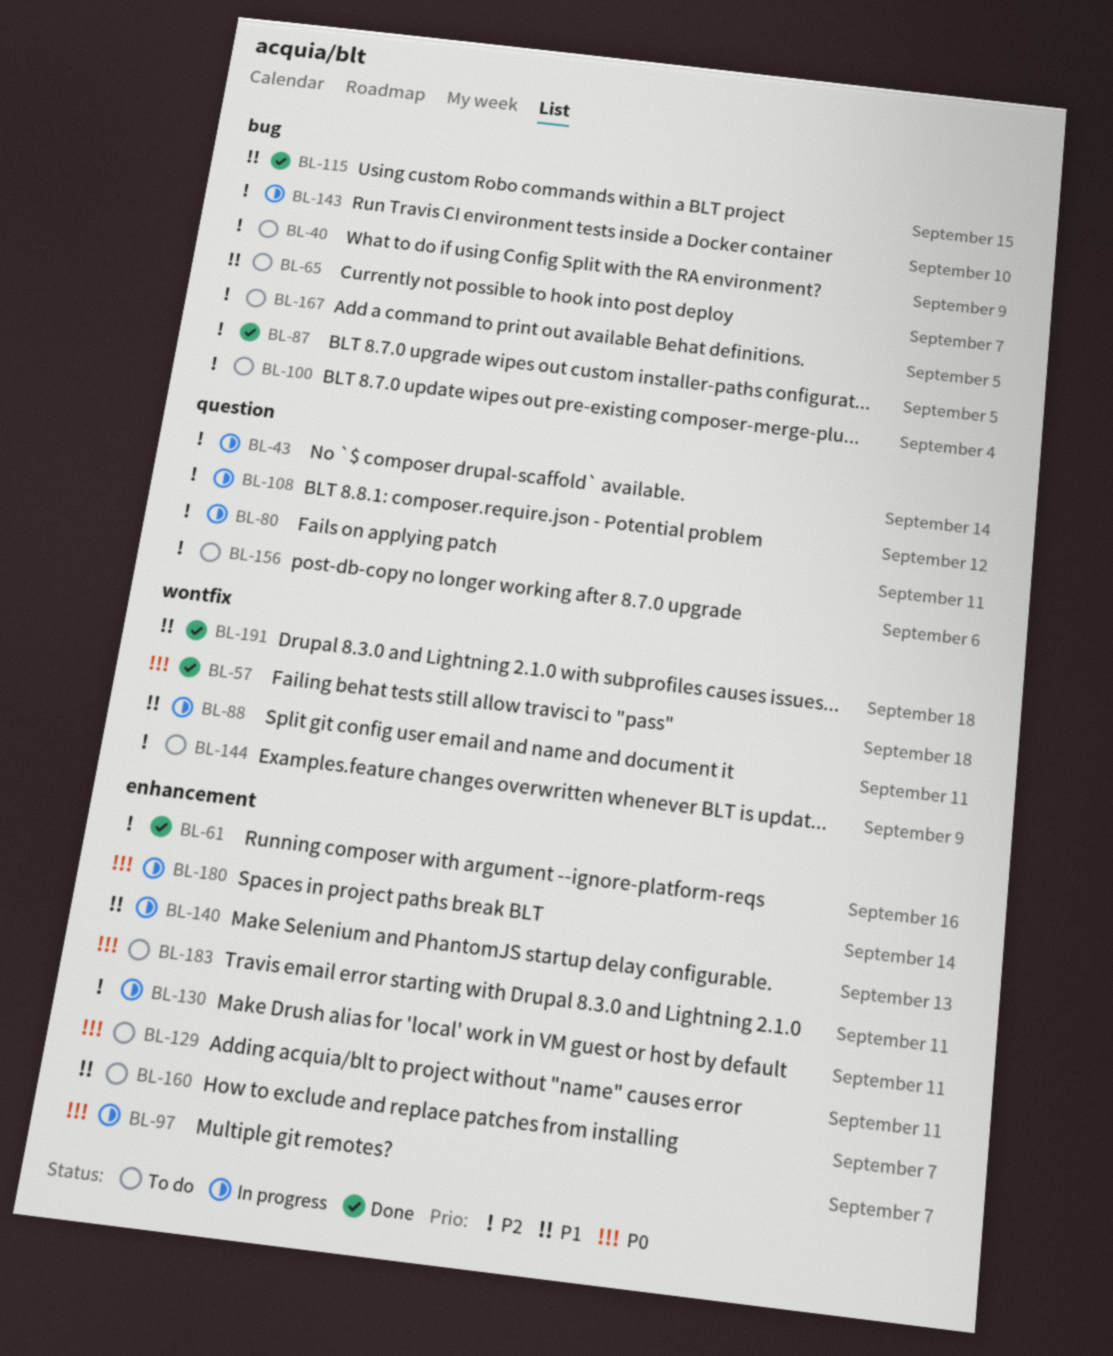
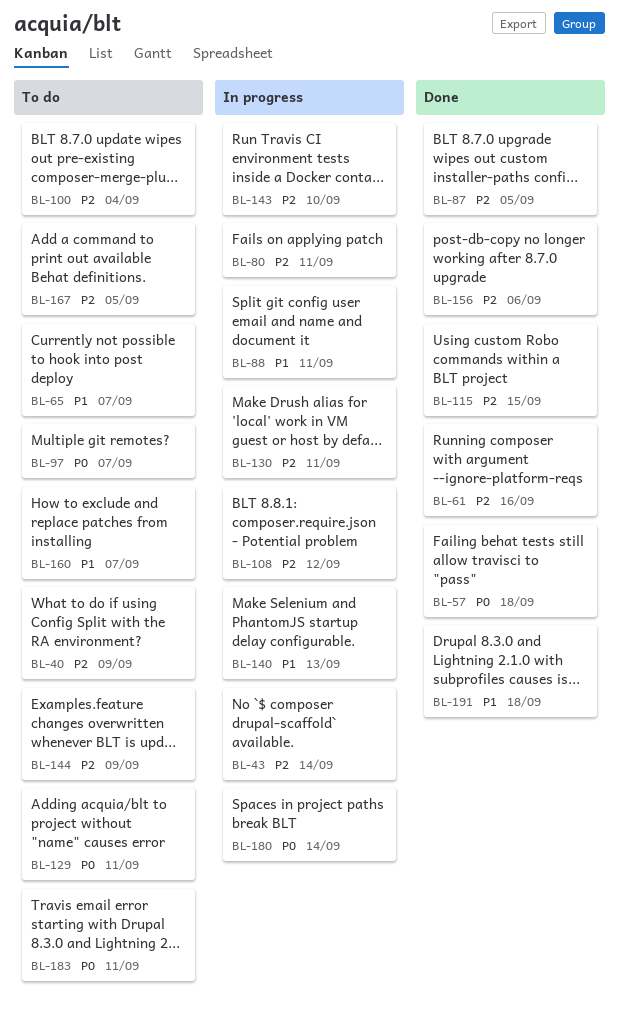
BL-97, status: In progress -> To do
BL-115, priority: P1 -> P2
BL-156, status: To do -> Done

